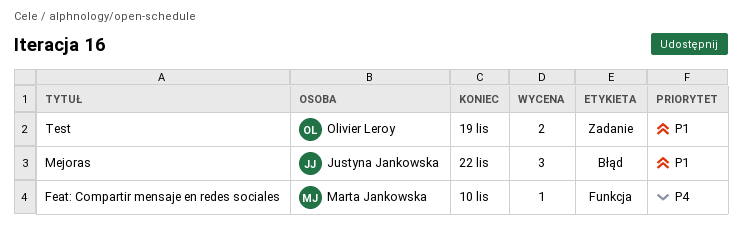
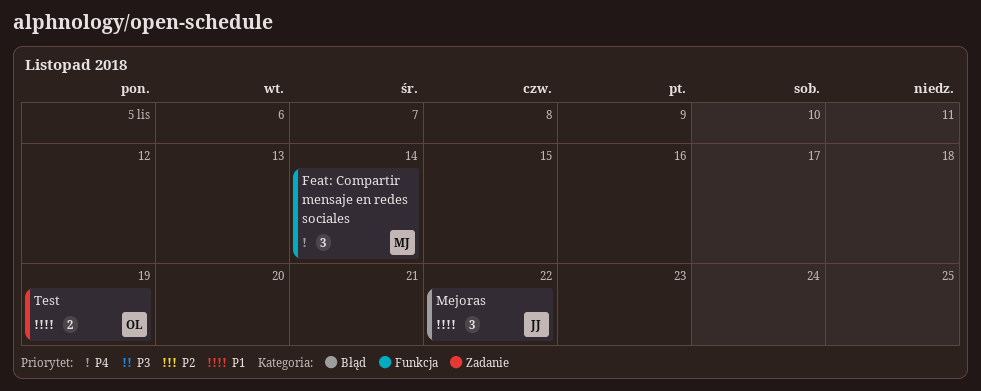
Feat: Compartir mensaje en redes sociales, estimate: 1 -> 3
Feat: Compartir mensaje en redes sociales, due: Nov 10 -> Nov 14

